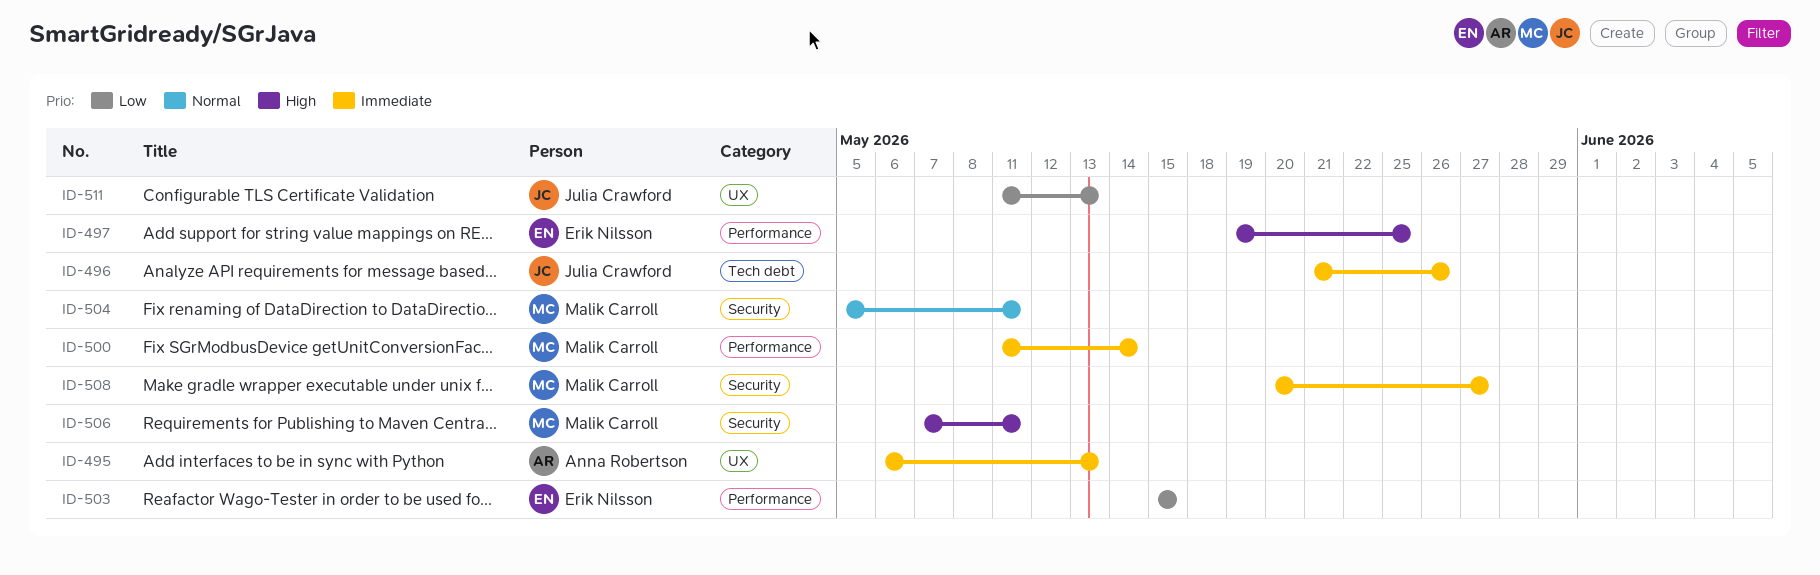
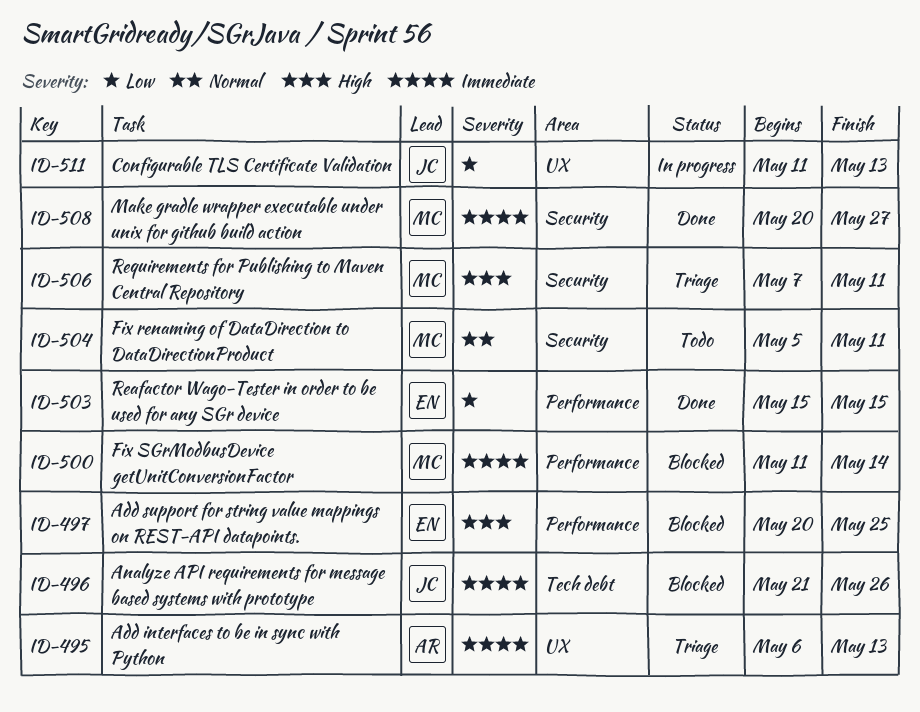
ID-497, start: May 19 -> May 20

